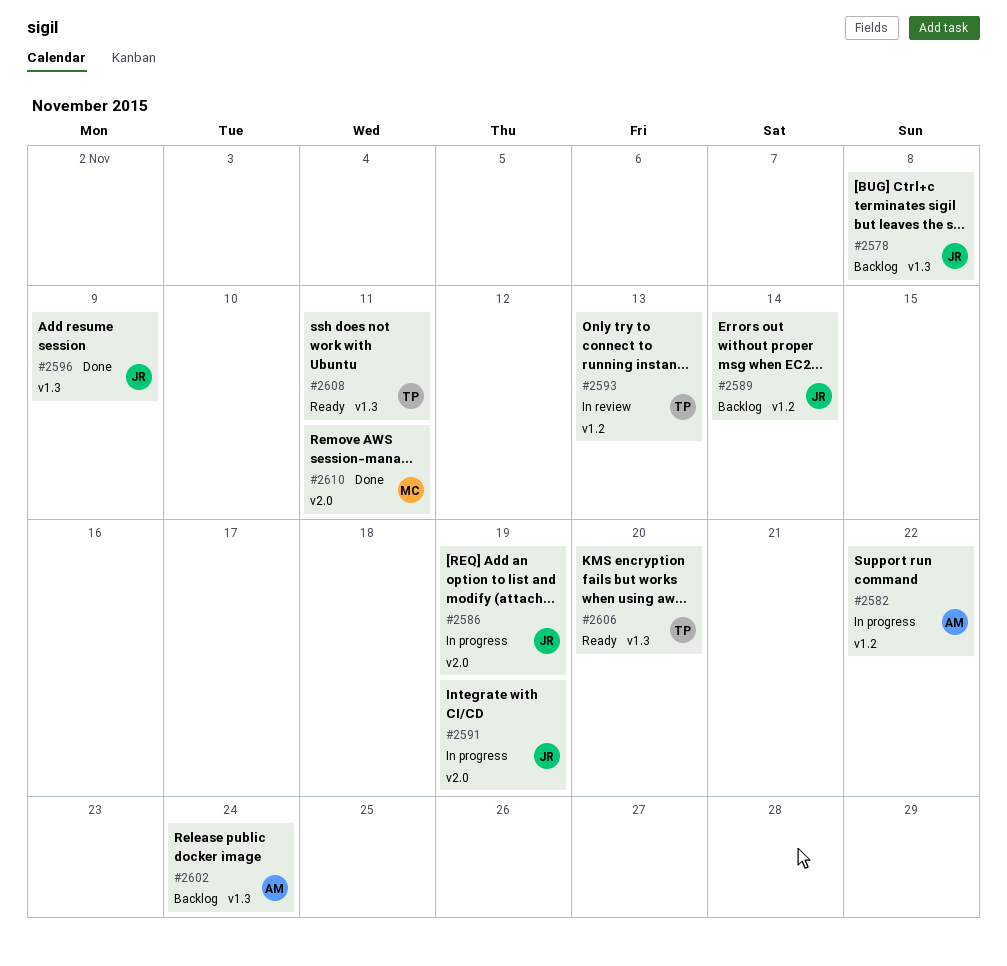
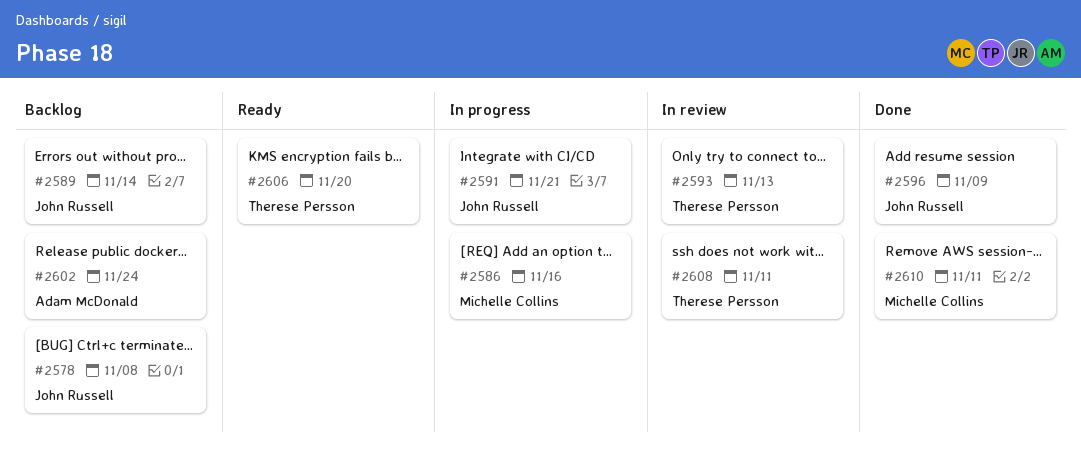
#2582: present -> none
#2586, owner: John Russell -> Michelle Collins
#2586, due: Nov 19 -> Nov 16
#2591, due: Nov 19 -> Nov 21
#2608, status: Ready -> In review

